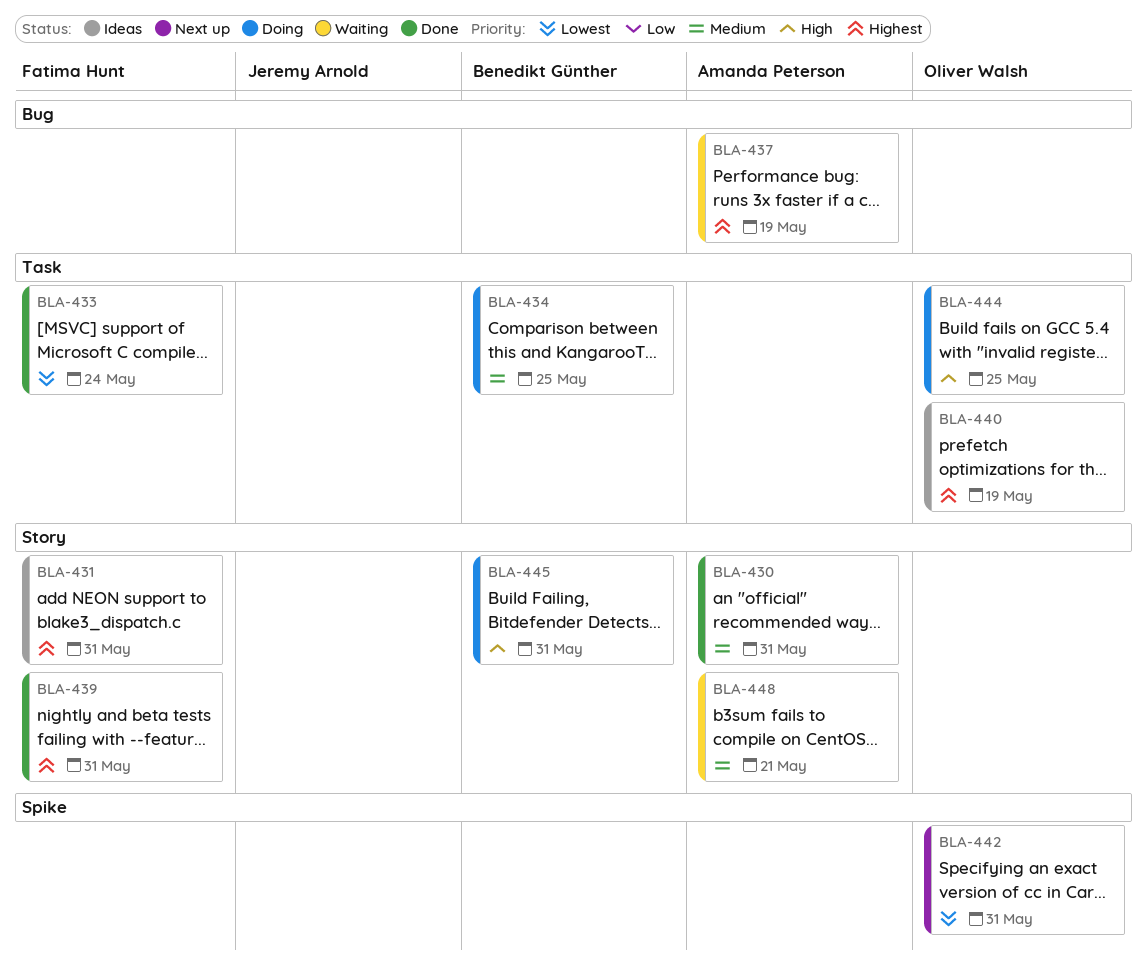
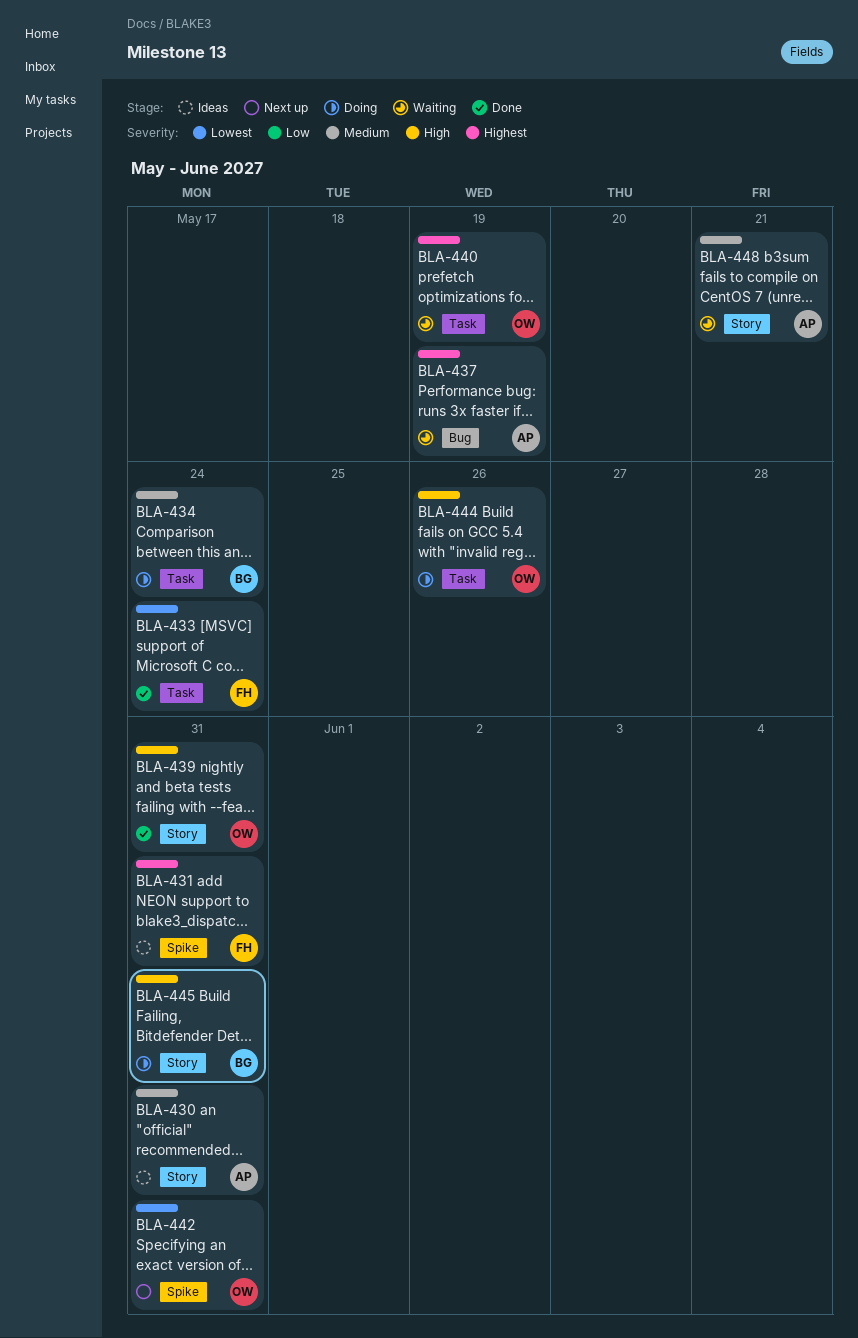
BLA-430, status: Done -> Ideas
BLA-431, label: Story -> Spike
BLA-434, due: May 25 -> May 24
BLA-439, owner: Fatima Hunt -> Oliver Walsh
BLA-439, priority: Highest -> High
BLA-440, status: Ideas -> Waiting
BLA-444, due: May 25 -> May 26

